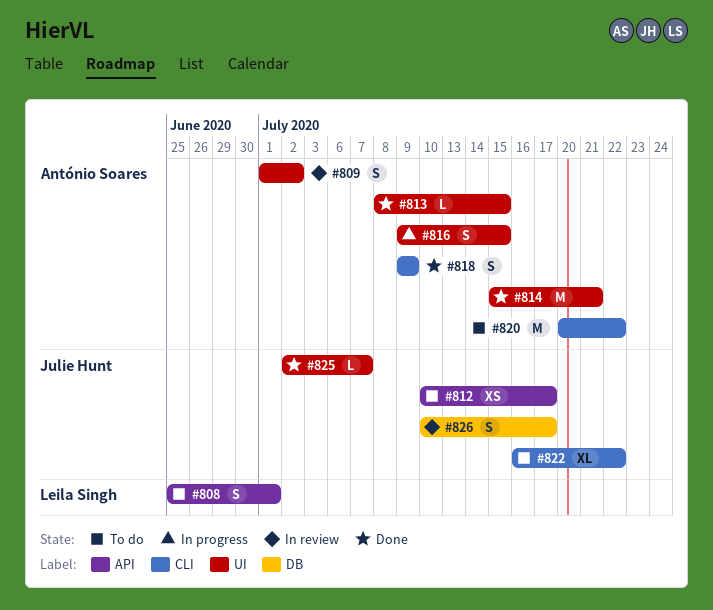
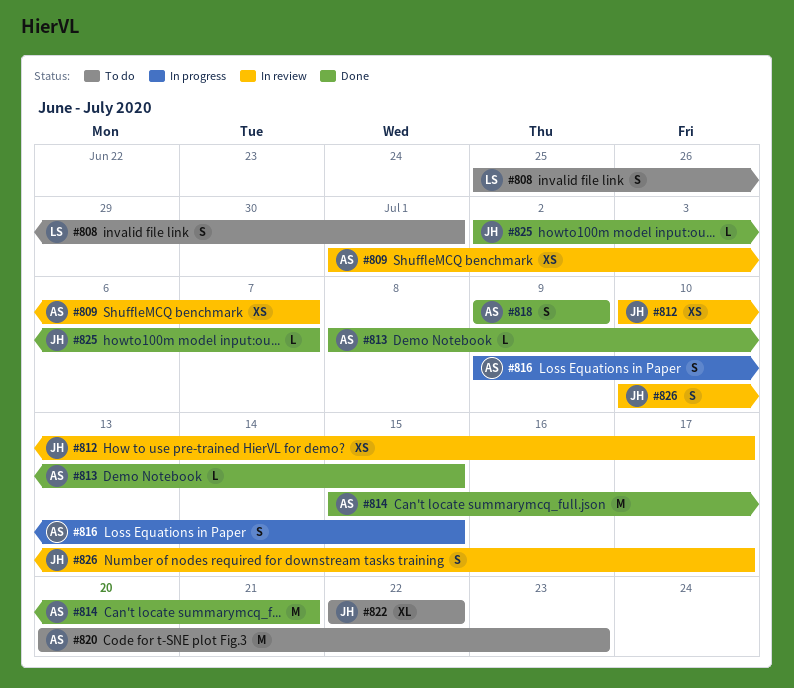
#809, estimate: S -> XS
#809, due: Jul 2 -> Jul 7
#812, status: To do -> In review
#820, due: Jul 22 -> Jul 23
#822, start: Jul 16 -> Jul 22

